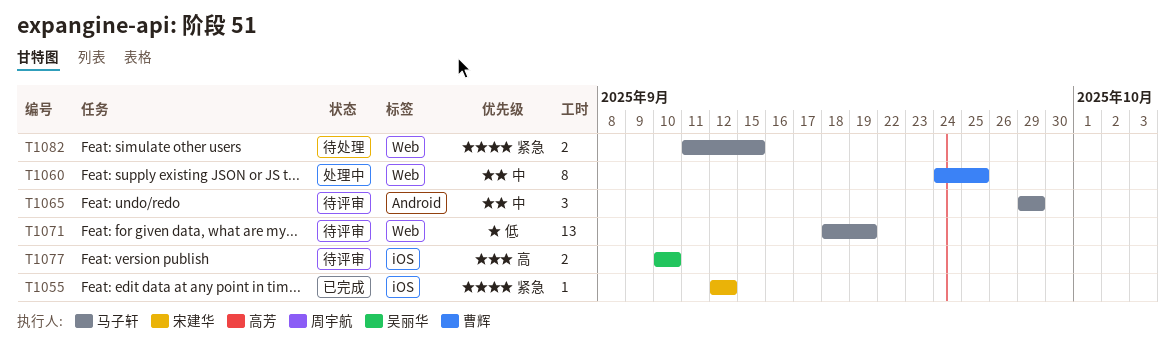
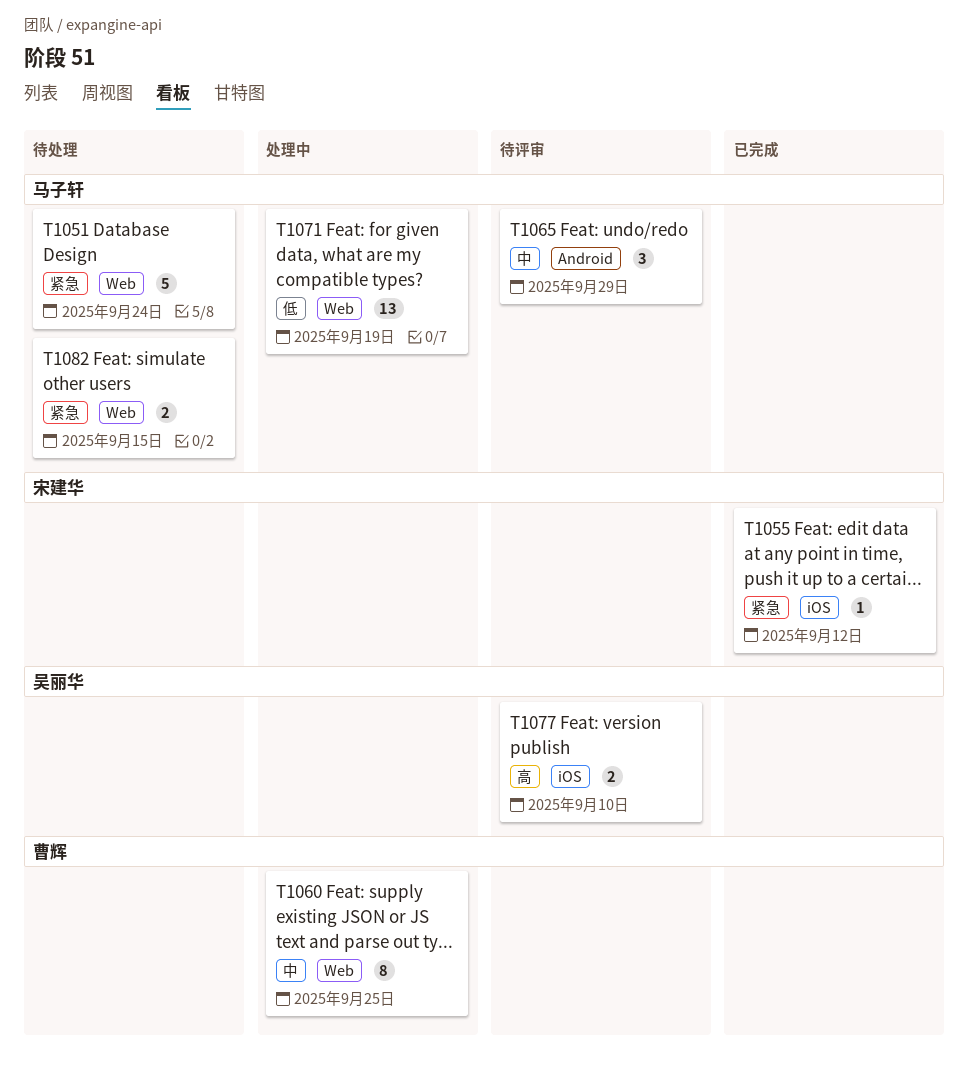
T1051: none -> present
T1071, status: 待评审 -> 处理中

